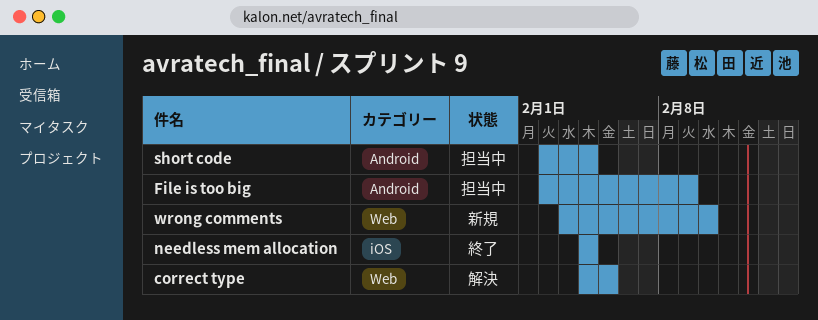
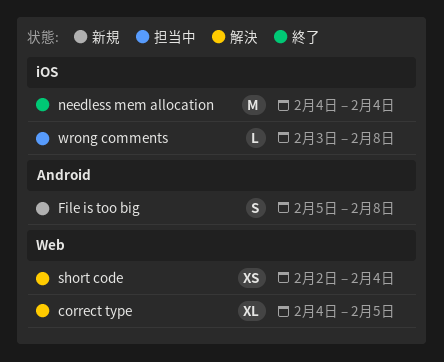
File is too big, status: 担当中 -> 新規
File is too big, start: Feb 2 -> Feb 5
File is too big, due: Feb 9 -> Feb 8
short code, status: 担当中 -> 解決
short code, label: Android -> Web
wrong comments, status: 新規 -> 担当中
wrong comments, label: Web -> iOS
wrong comments, due: Feb 10 -> Feb 8

